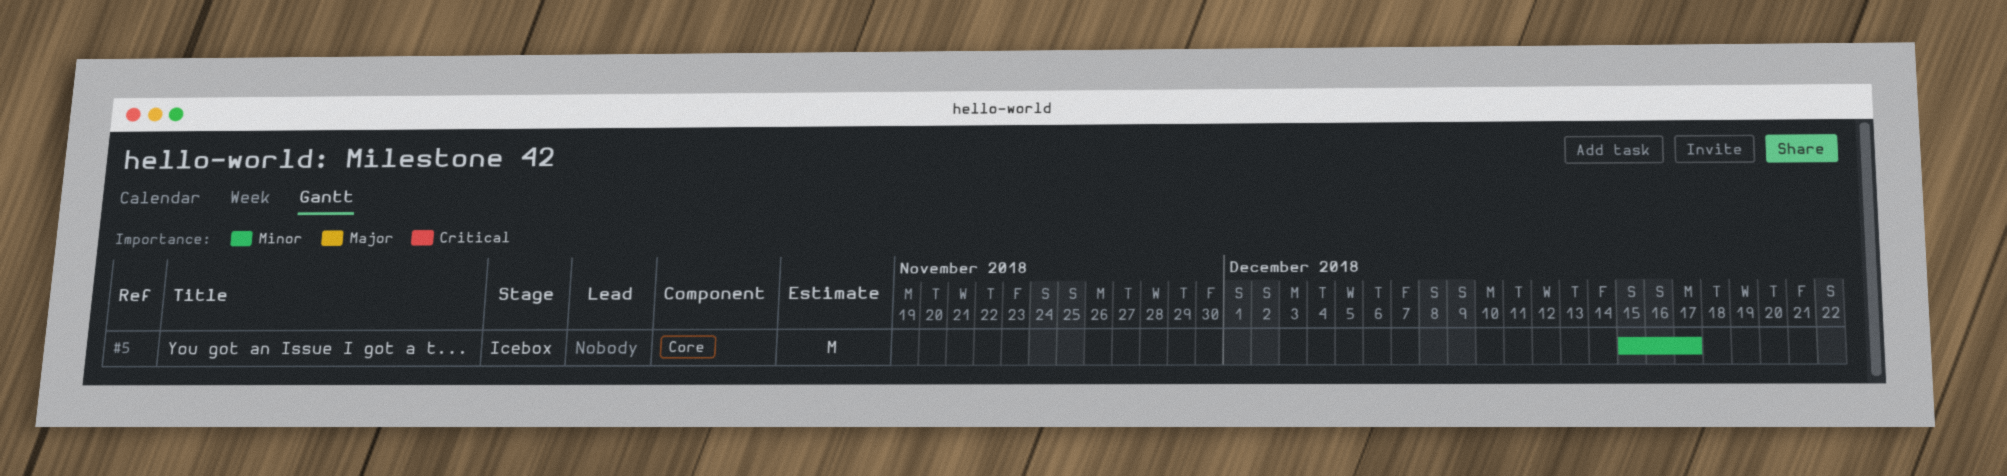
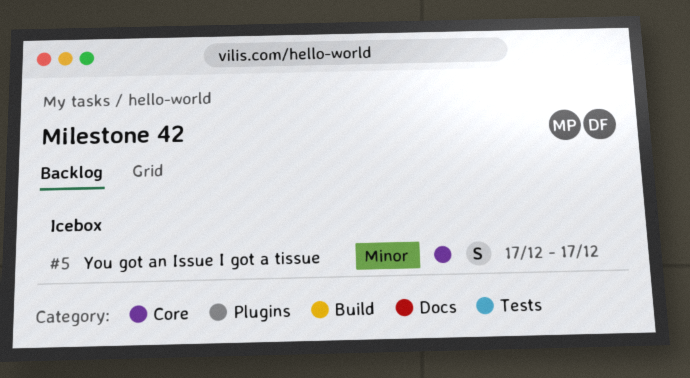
#5, estimate: M -> S
#5, start: Dec 15 -> Dec 17

